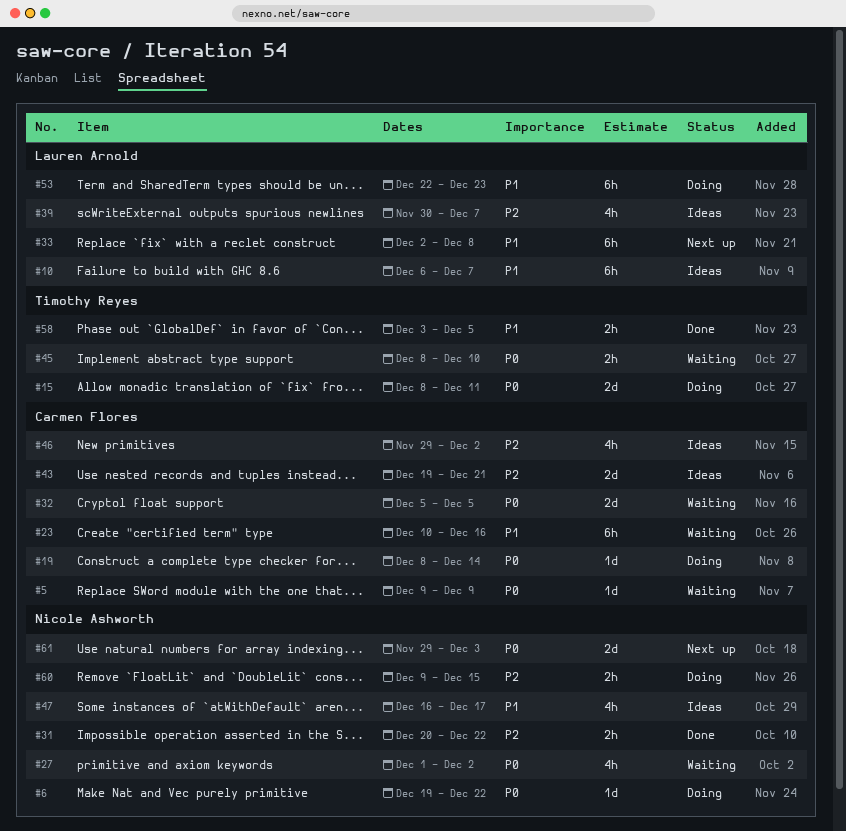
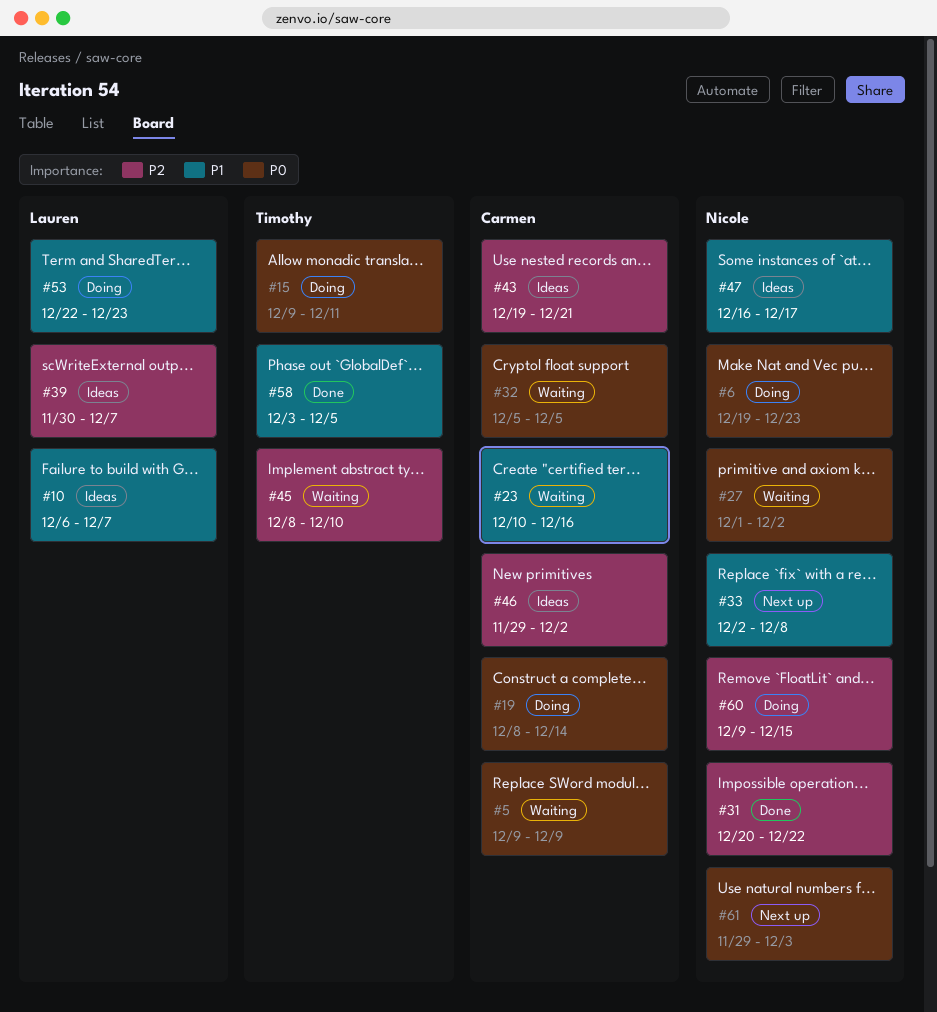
#6, due: Dec 22 -> Dec 23
#15, start: Dec 8 -> Dec 9
#33, owner: Lauren Arnold -> Nicole Ashworth
#45, priority: P0 -> P2

